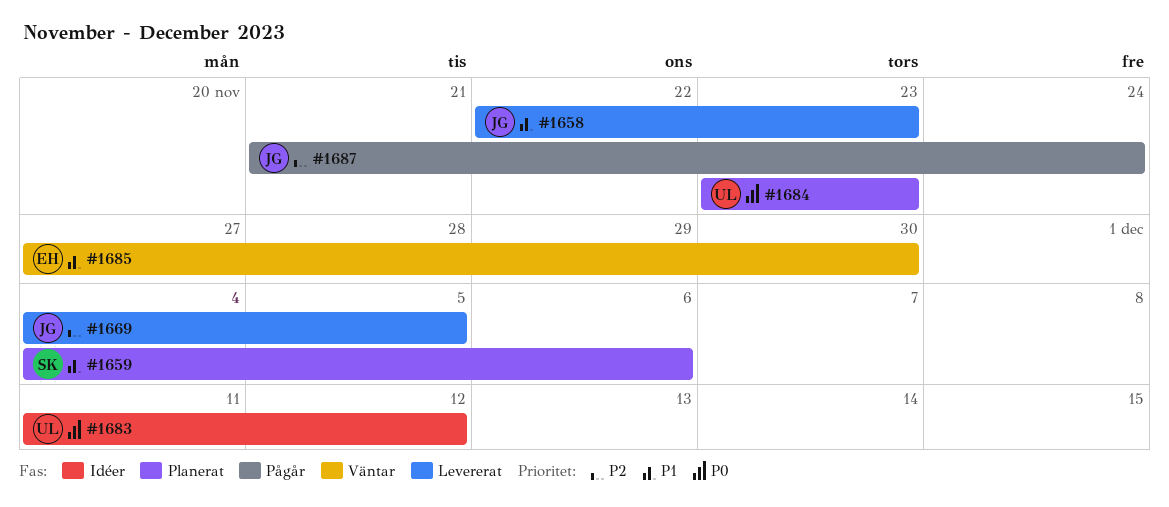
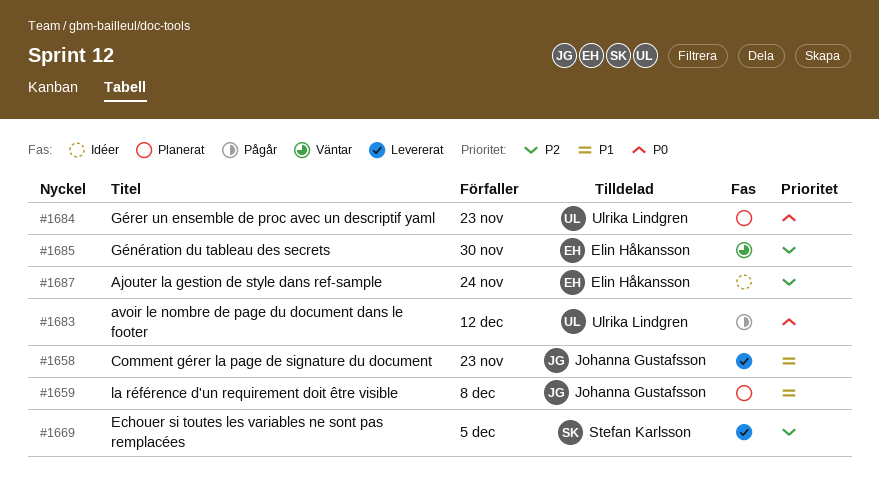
#1659, owner: Stefan Karlsson -> Johanna Gustafsson
#1659, due: Dec 6 -> Dec 8
#1669, owner: Johanna Gustafsson -> Stefan Karlsson
#1683, status: Idéer -> Pågår
#1685, priority: P1 -> P2
#1687, status: Pågår -> Idéer
#1687, owner: Johanna Gustafsson -> Elin Håkansson

